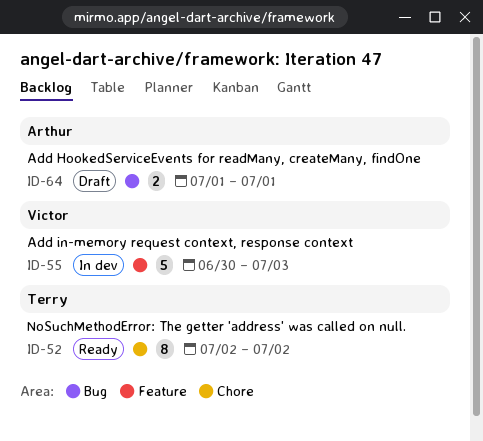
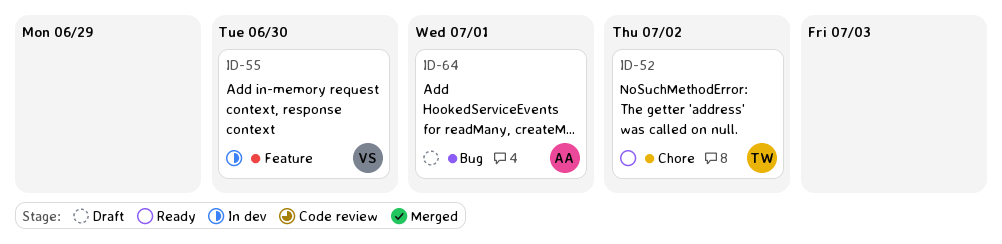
ID-55, due: Jul 3 -> Jun 30

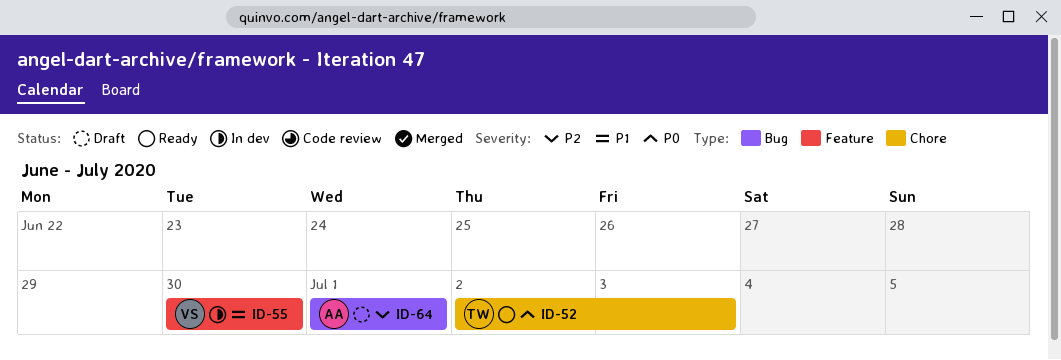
ID-52, due: Jul 2 -> Jul 3

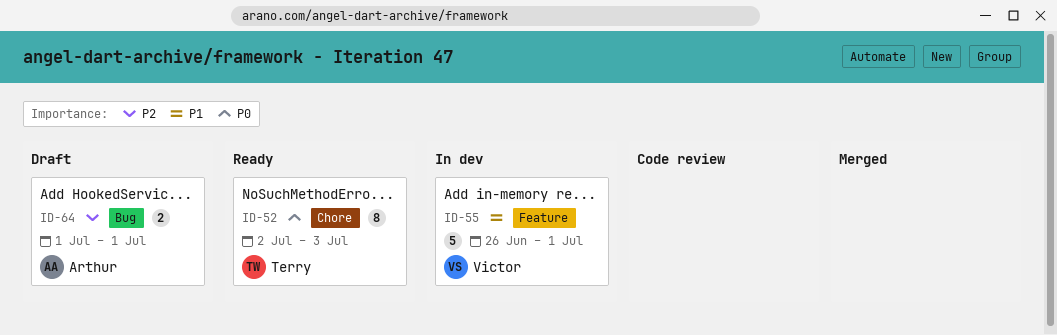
ID-55, start: Jun 30 -> Jun 26
ID-55, due: Jun 30 -> Jul 1

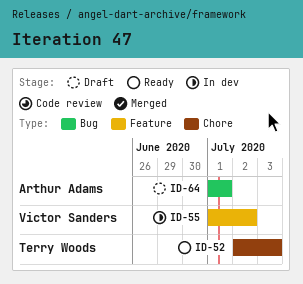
ID-55, start: Jun 26 -> Jul 1
ID-55, due: Jul 1 -> Jul 2

